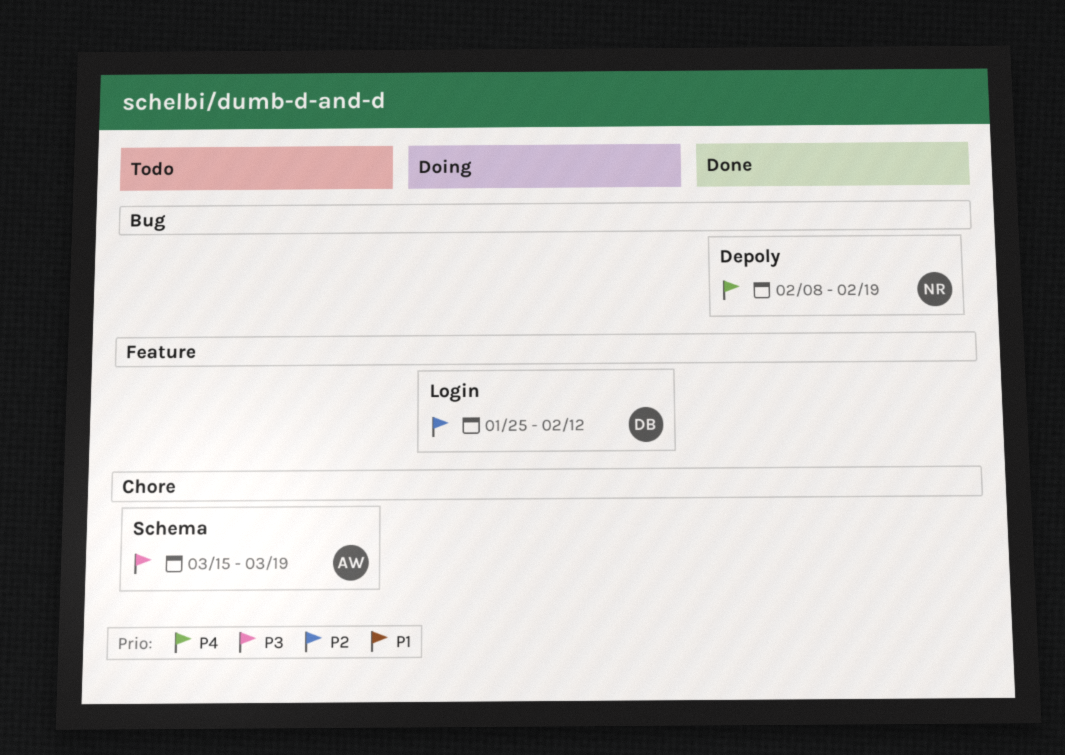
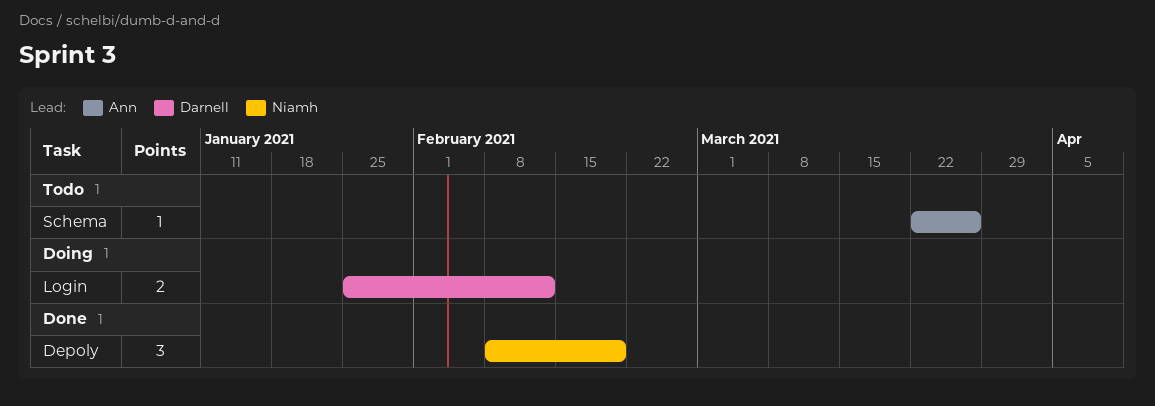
Schema, start: Mar 15 -> Mar 22
Schema, due: Mar 19 -> Mar 26

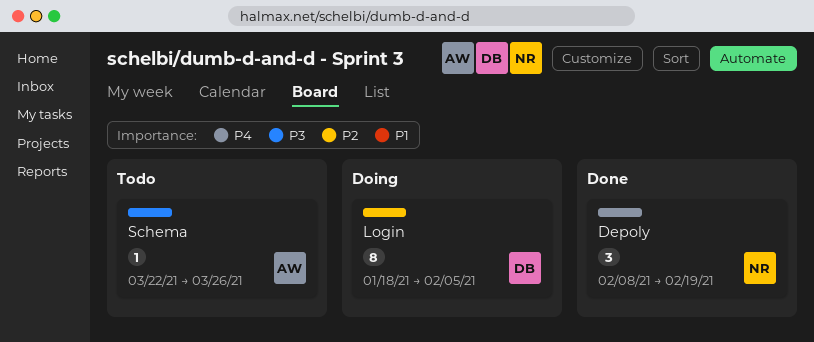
Login, estimate: 2 -> 8
Login, start: Jan 25 -> Jan 18
Login, due: Feb 12 -> Feb 5

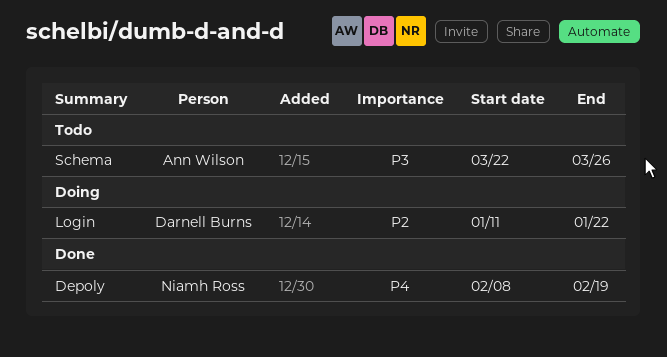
Login, start: Jan 18 -> Jan 11
Login, due: Feb 5 -> Jan 22

